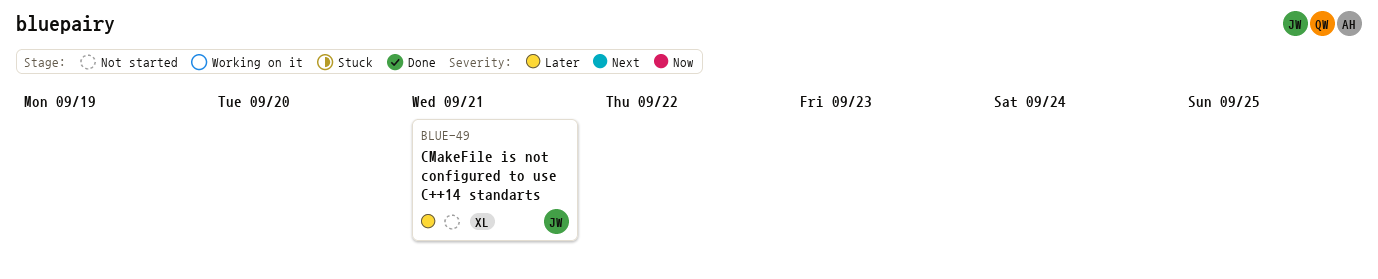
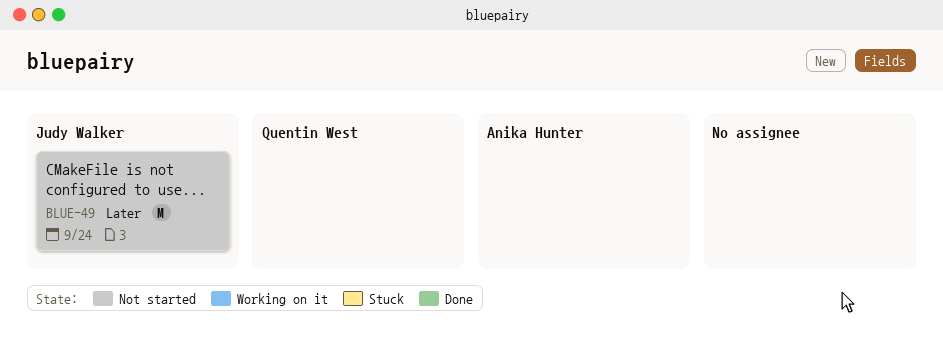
BLUE-49, estimate: XL -> M
BLUE-49, due: Sep 21 -> Sep 24

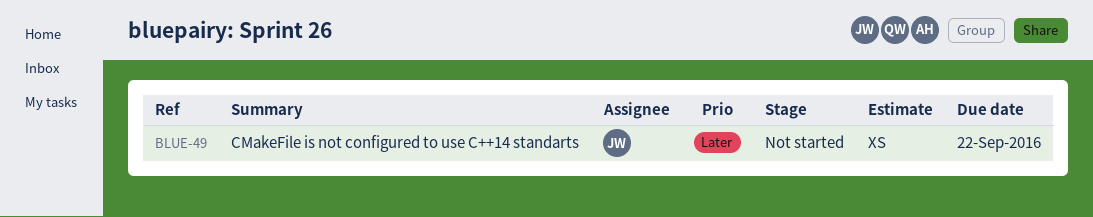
BLUE-49, estimate: M -> XS
BLUE-49, due: Sep 24 -> Sep 22

